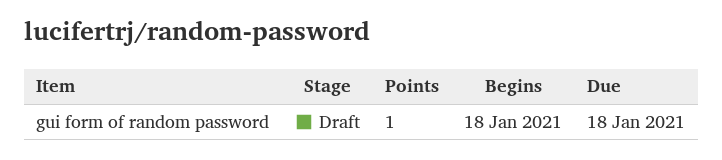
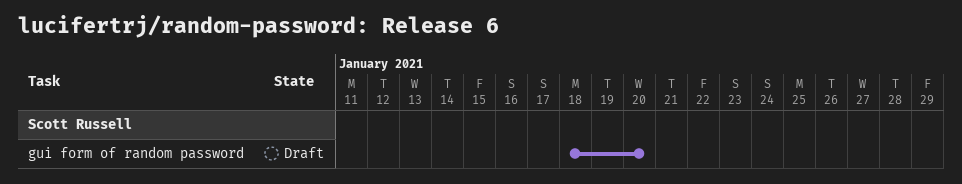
gui form of random password, due: Jan 18 -> Jan 20

